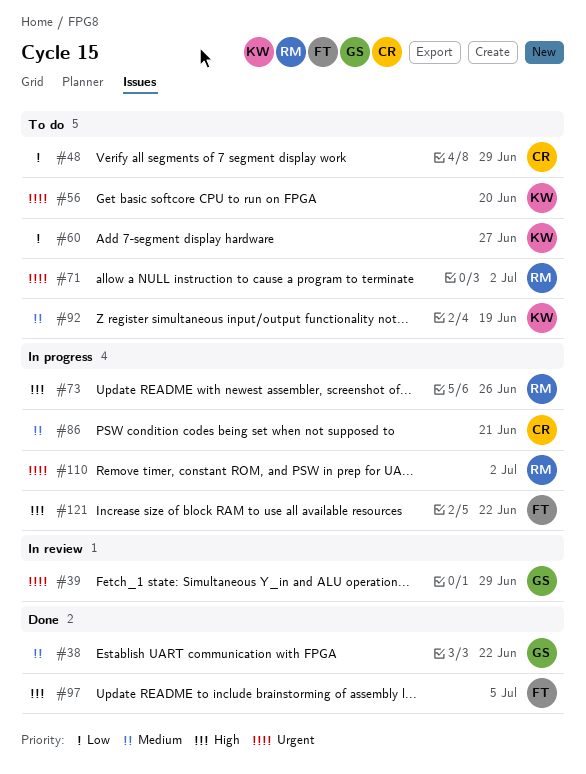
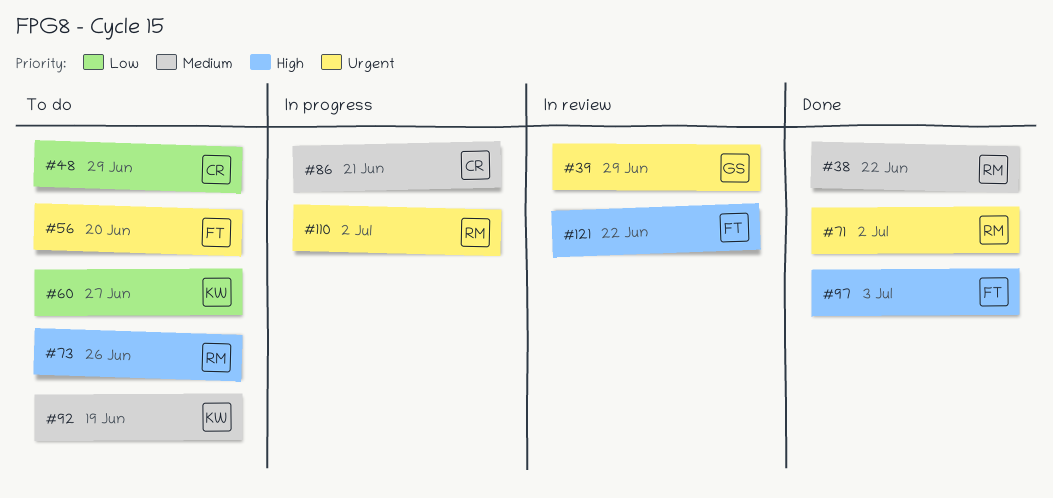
#38, owner: GS -> RM
#56, owner: KW -> FT
#71, status: To do -> Done
#73, status: In progress -> To do
#97, due: Jul 5 -> Jul 3
#121, status: In progress -> In review

